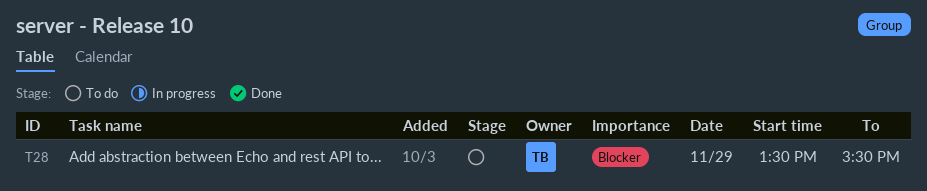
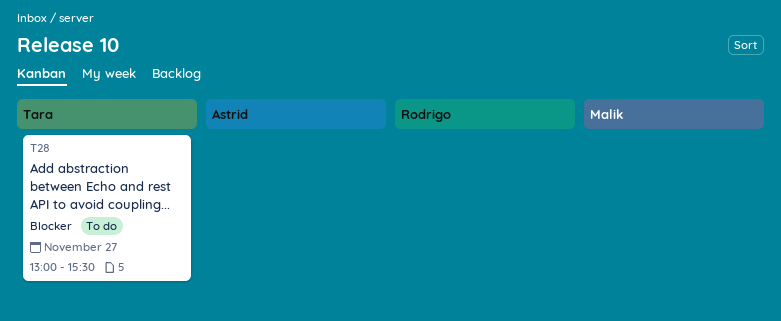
T28, day: Nov 29 -> Nov 27
T28, begins: 13:30 -> 13:00

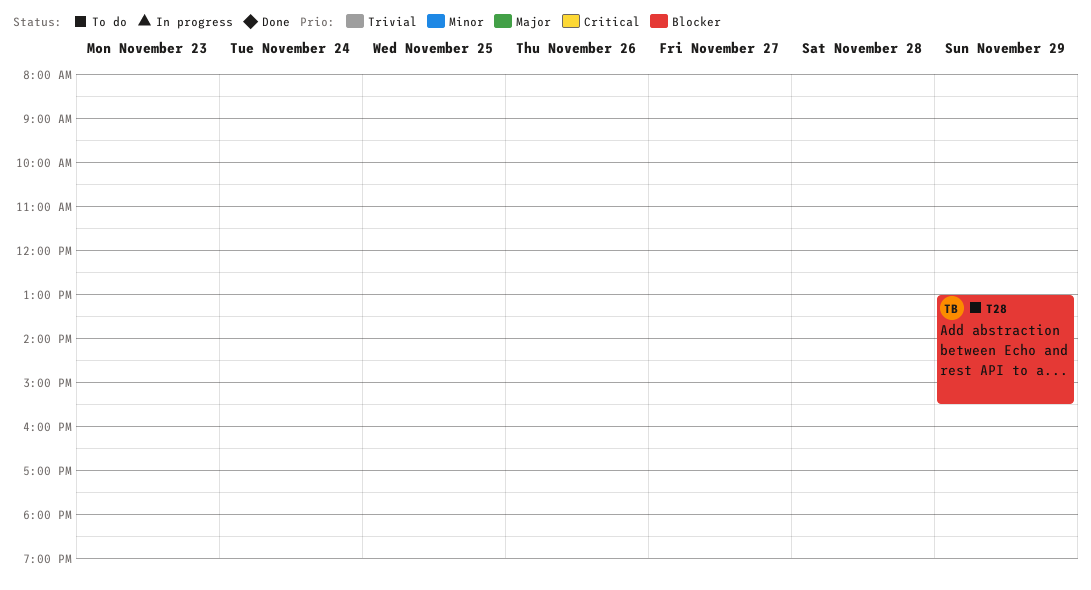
T28, day: Nov 27 -> Nov 29

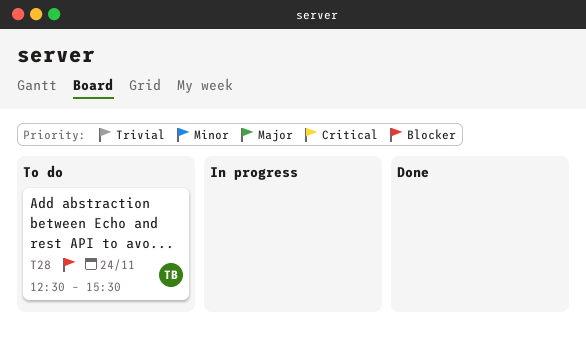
T28, day: Nov 29 -> Nov 24
T28, begins: 13:00 -> 12:30

